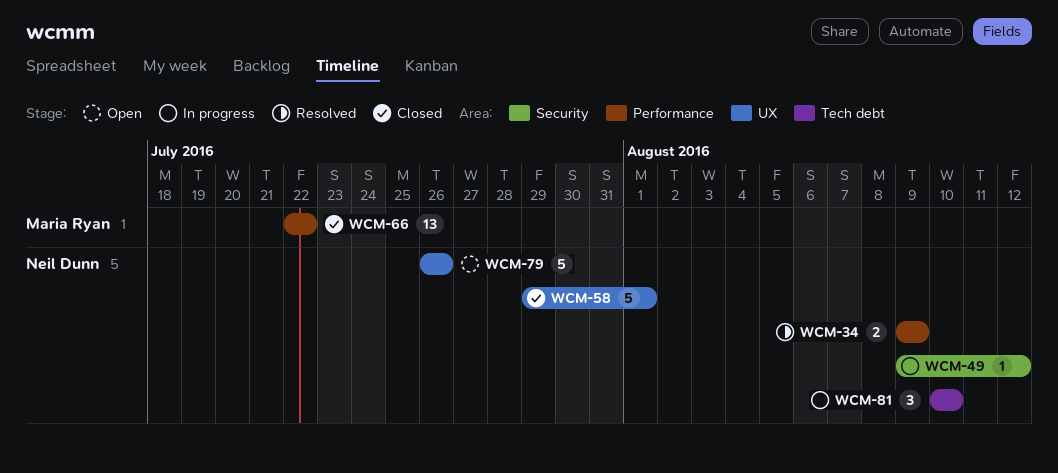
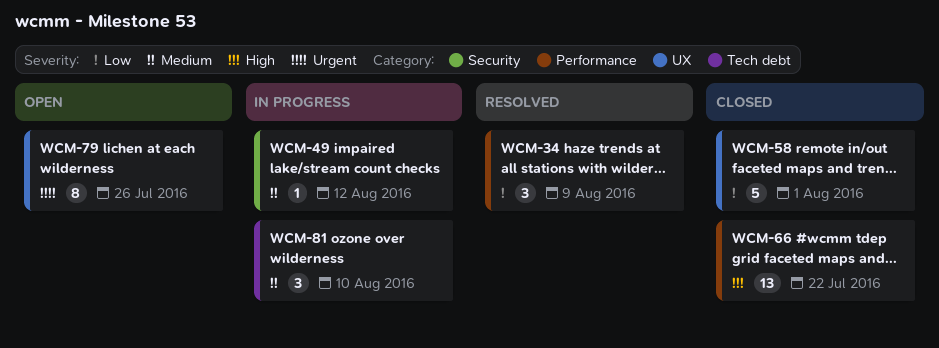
WCM-34, estimate: 2 -> 3
WCM-79, estimate: 5 -> 8

